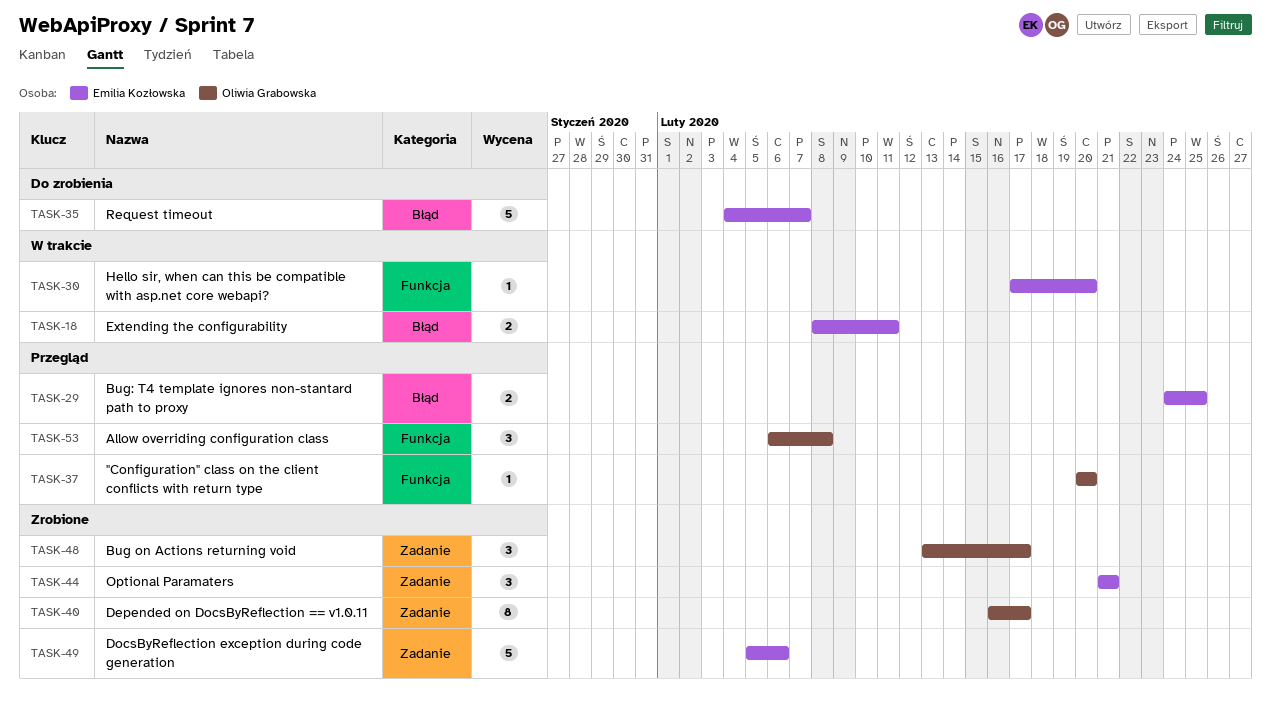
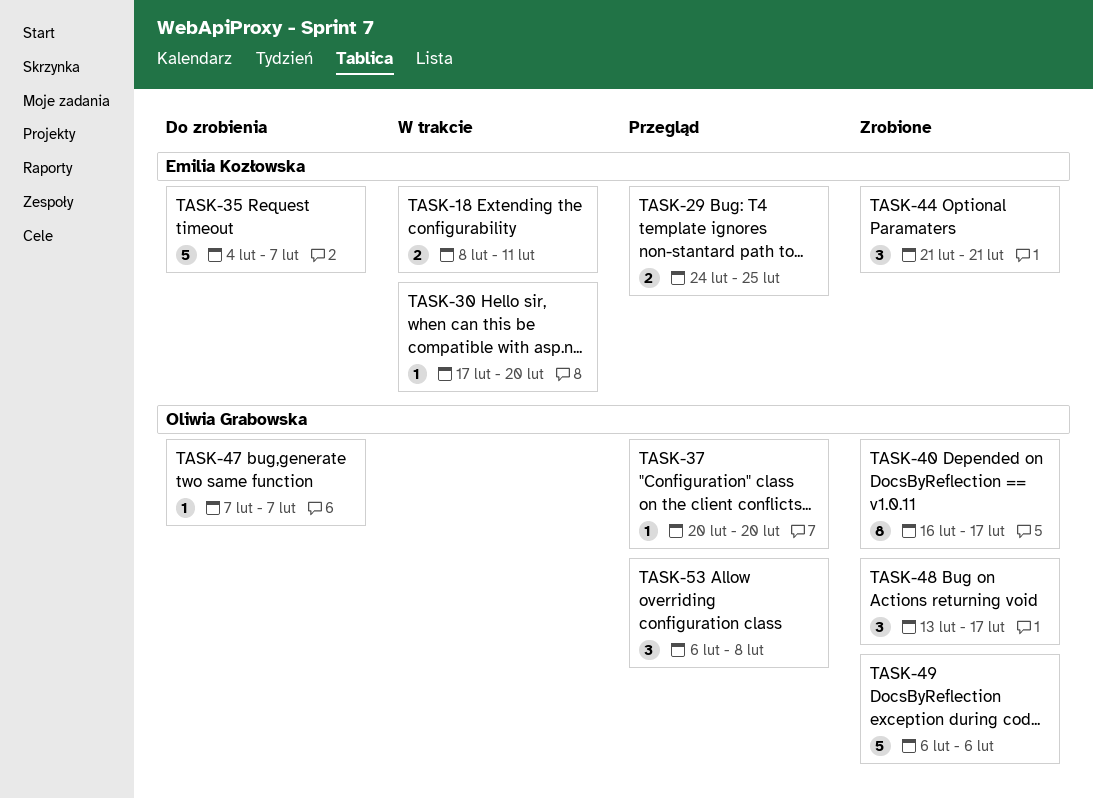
TASK-47: none -> present
TASK-49, owner: Emilia Kozłowska -> Oliwia Grabowska
TASK-49, start: Feb 5 -> Feb 6

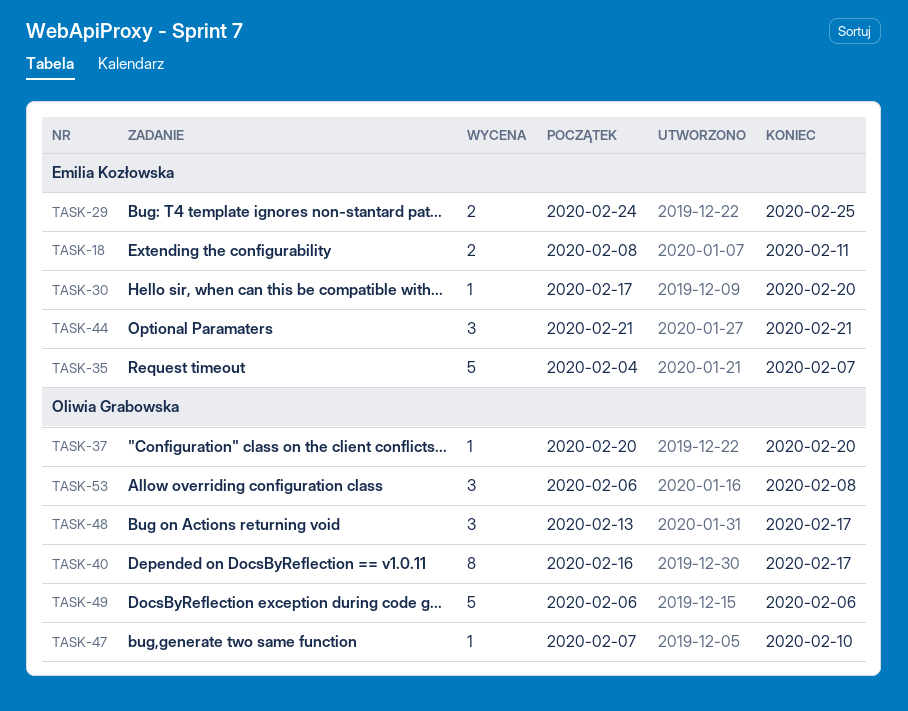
TASK-47, due: Feb 7 -> Feb 10

